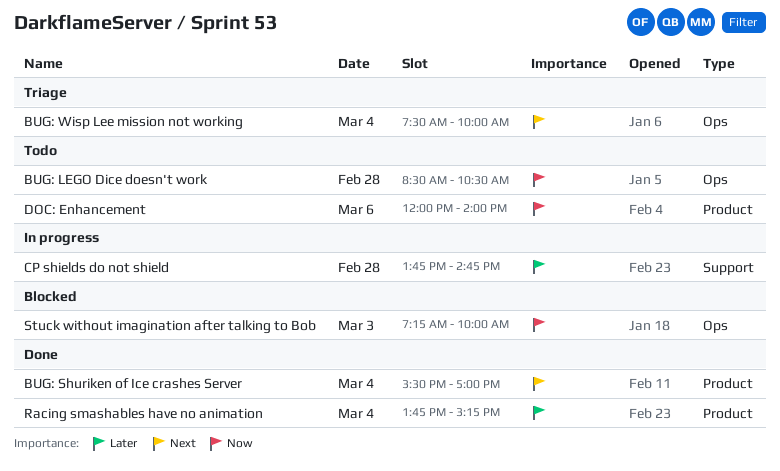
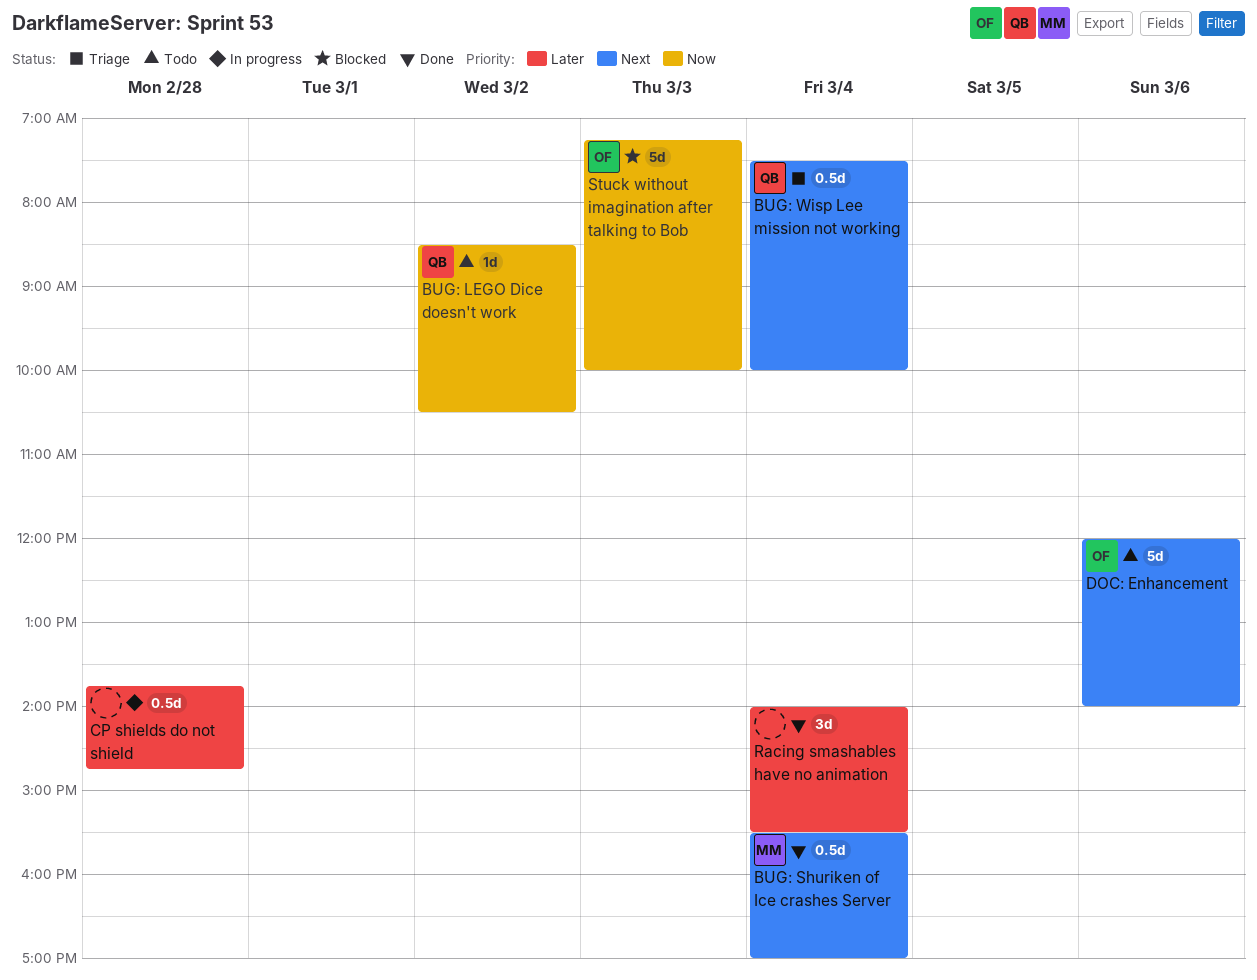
BUG: LEGO Dice doesn't work, day: Feb 28 -> Mar 2
DOC: Enhancement, priority: Now -> Next
Racing smashables have no animation, begins: 13:45 -> 14:00
Racing smashables have no animation, ends: 15:15 -> 15:30

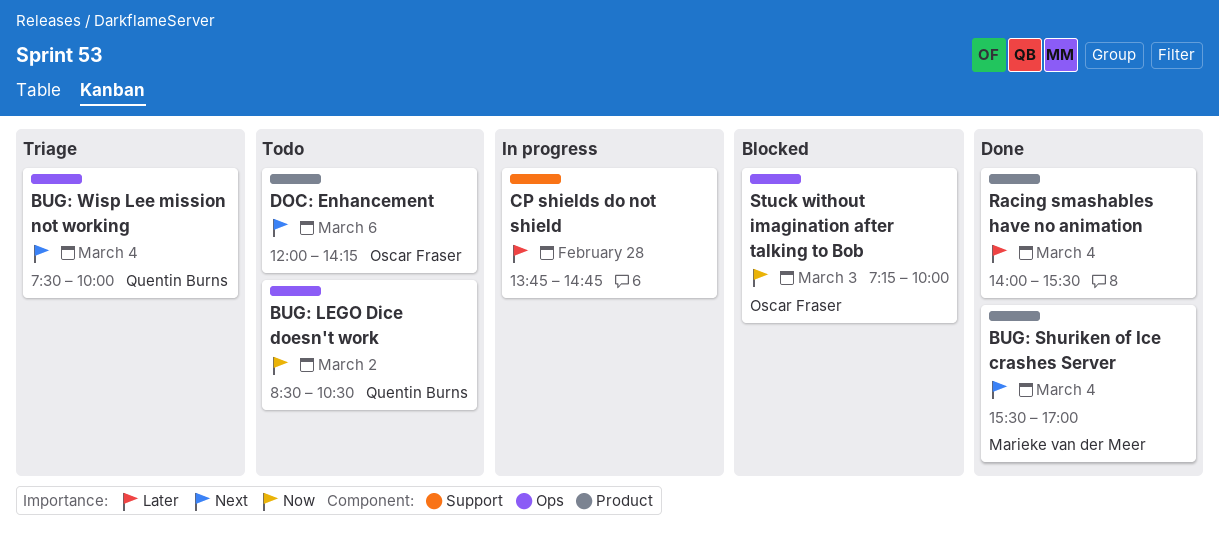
DOC: Enhancement, ends: 14:00 -> 14:15

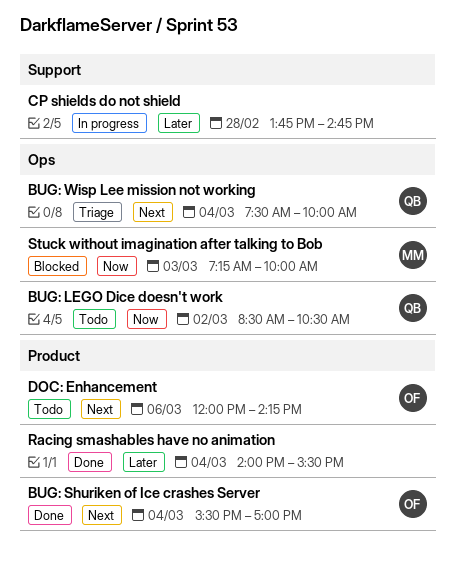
BUG: Shuriken of Ice crashes Server, owner: Marieke van der Meer -> Oscar Fraser
Stuck without imagination after talking to Bob, owner: Oscar Fraser -> Marieke van der Meer

